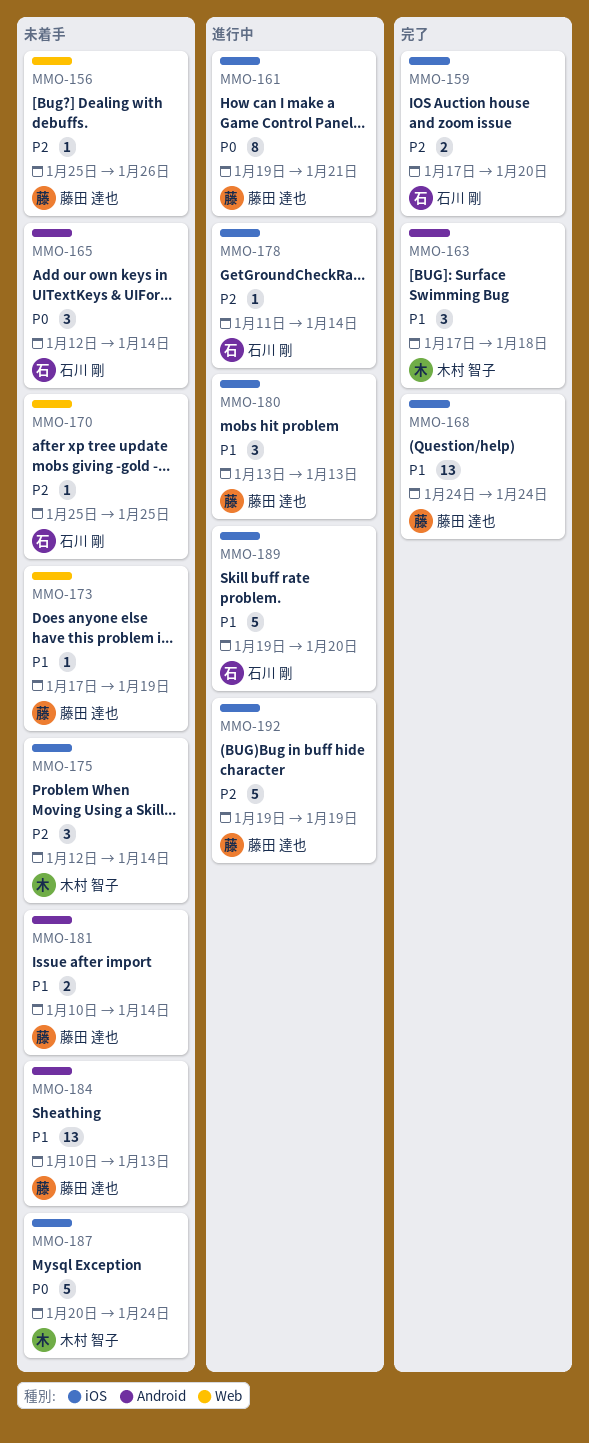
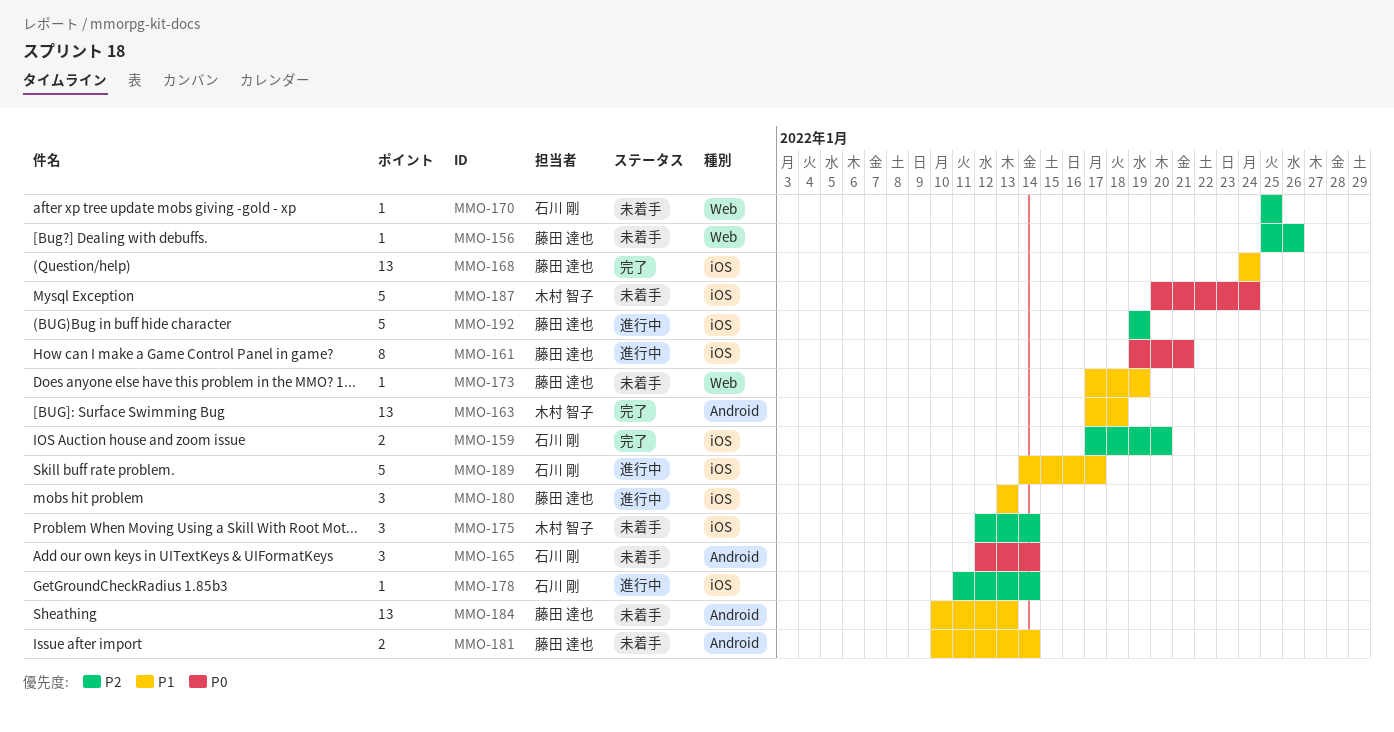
MMO-163, estimate: 3 -> 13
MMO-189, start: Jan 19 -> Jan 14
MMO-189, due: Jan 20 -> Jan 17

